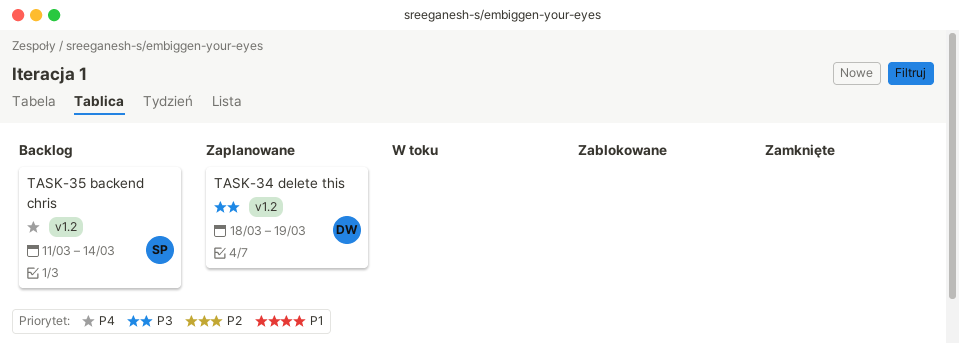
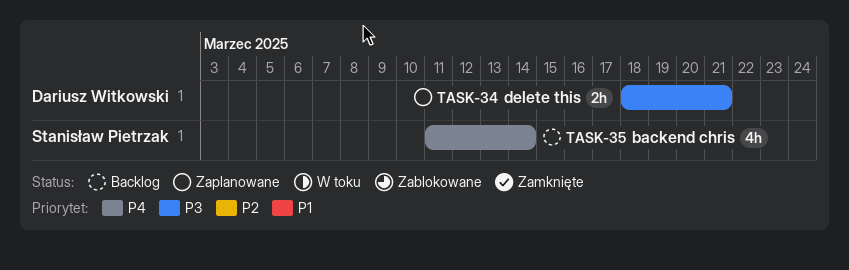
TASK-34, due: Mar 19 -> Mar 21

